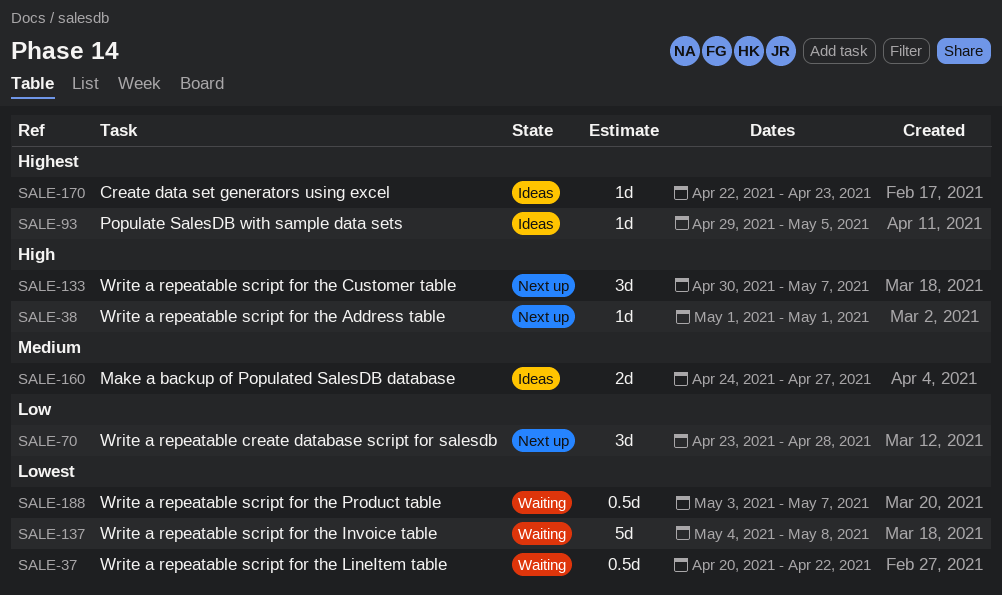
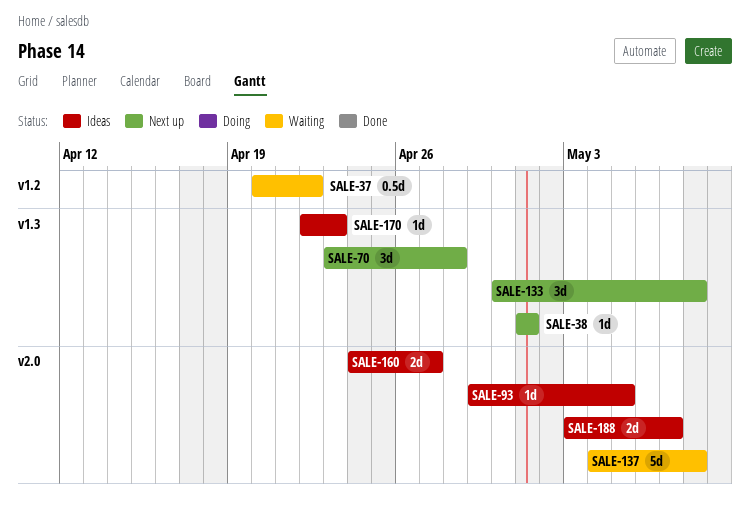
SALE-133, due: May 7 -> May 8
SALE-188, status: Waiting -> Ideas
SALE-188, estimate: 0.5d -> 2d

